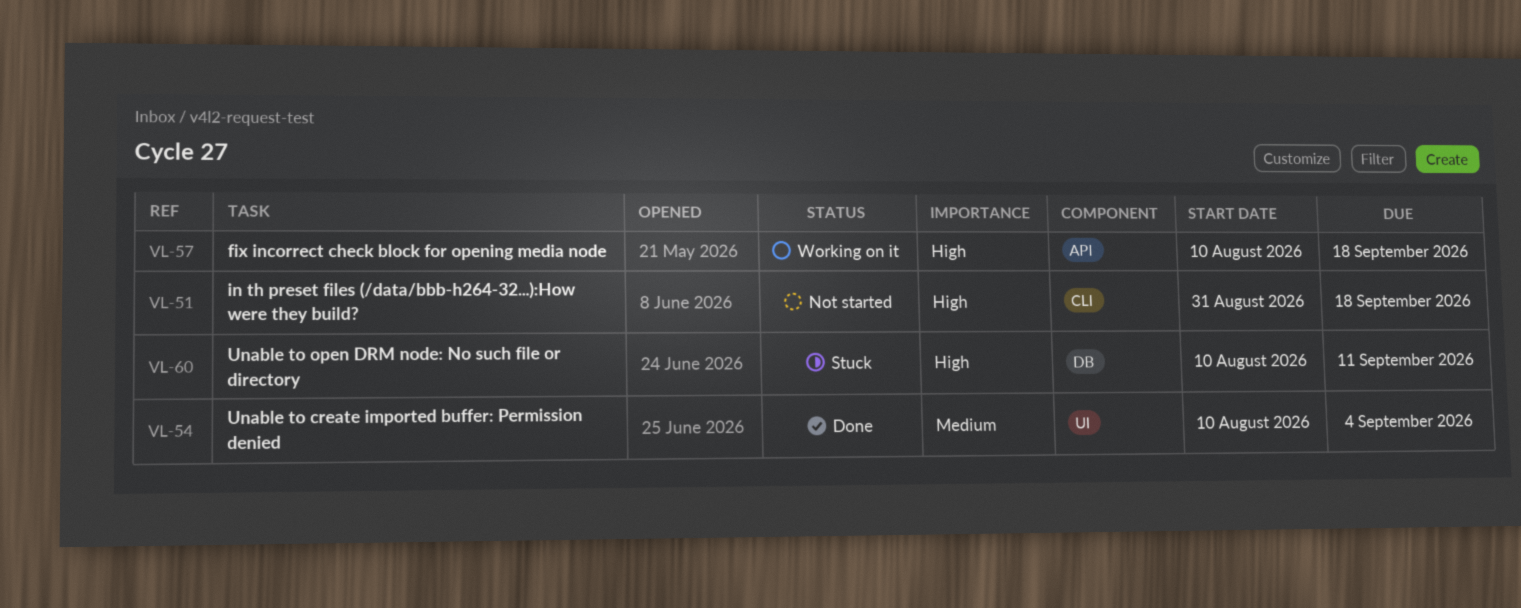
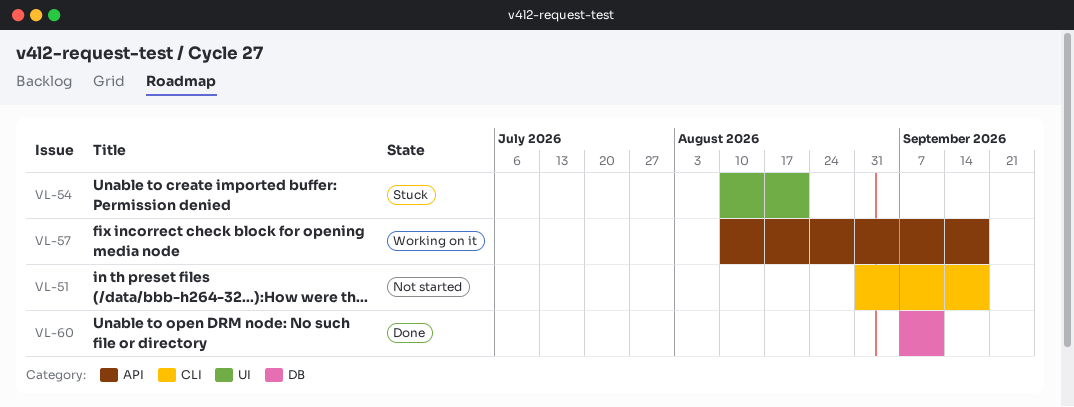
VL-54, status: Done -> Stuck
VL-54, due: Sep 4 -> Aug 21
VL-60, status: Stuck -> Done
VL-60, start: Aug 10 -> Sep 7

